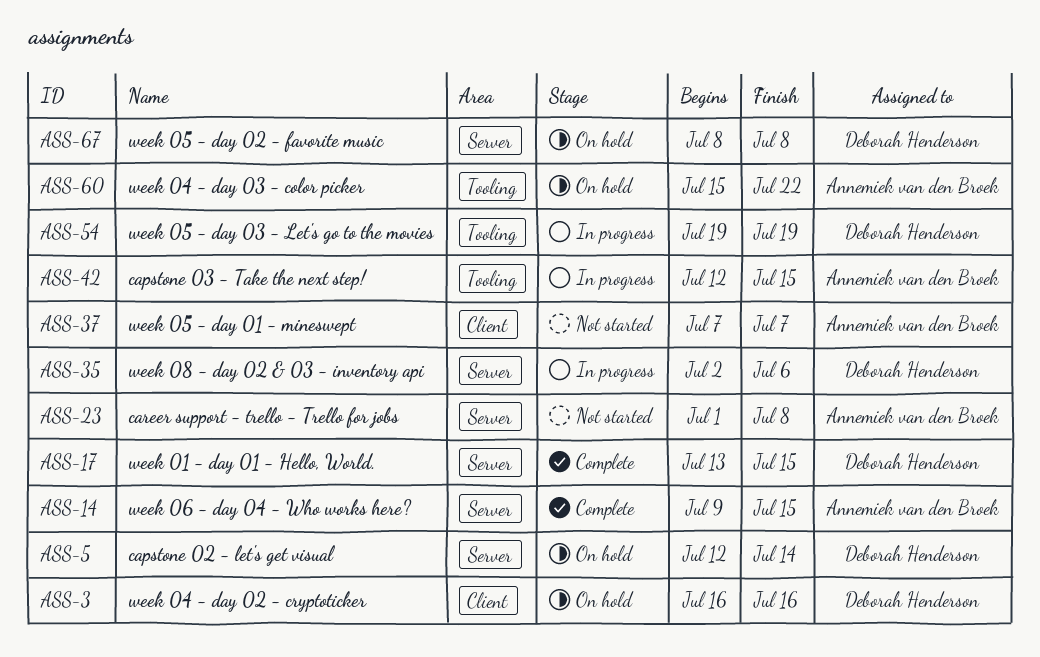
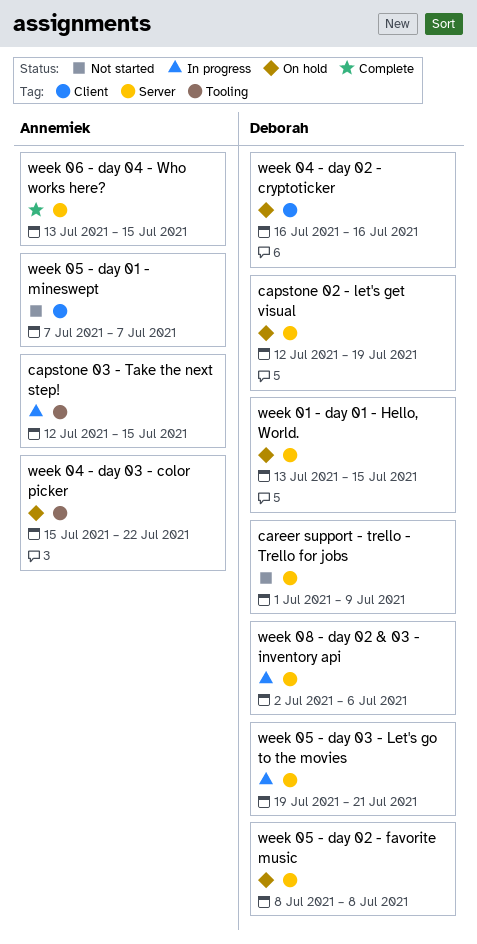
capstone 02 - let's get visual, due: Jul 14 -> Jul 19
career support - trello - Trello for jobs, owner: Annemiek van den Broek -> Deborah Henderson
career support - trello - Trello for jobs, due: Jul 8 -> Jul 9
week 01 - day 01 - Hello, World., status: Complete -> On hold
week 05 - day 03 - Let's go to the movies, label: Tooling -> Server
week 05 - day 03 - Let's go to the movies, due: Jul 19 -> Jul 21
week 06 - day 04 - Who works here?, start: Jul 9 -> Jul 13

